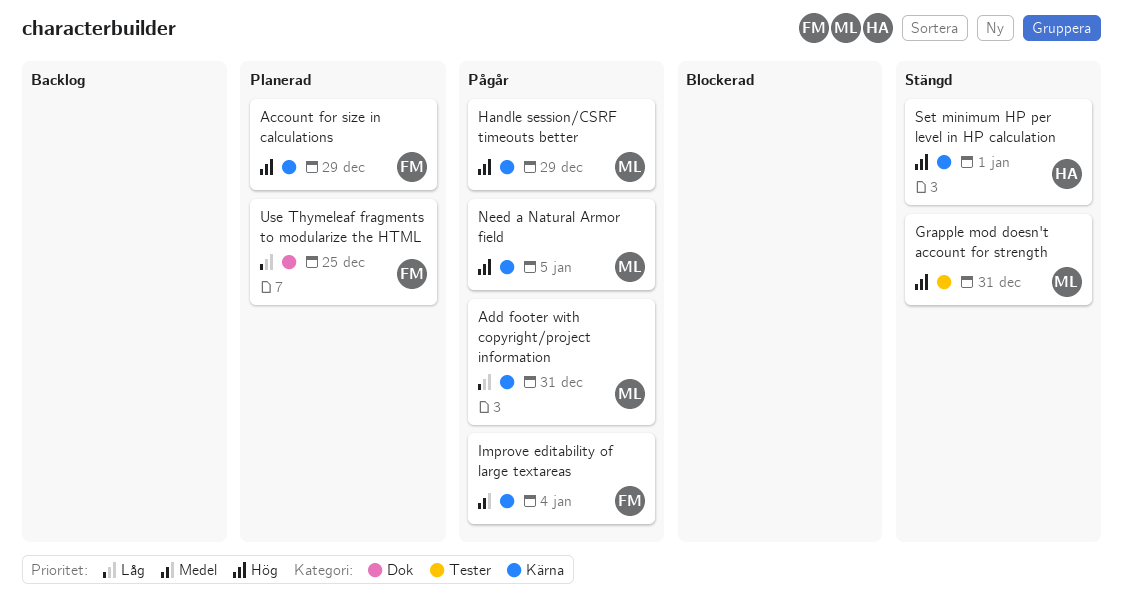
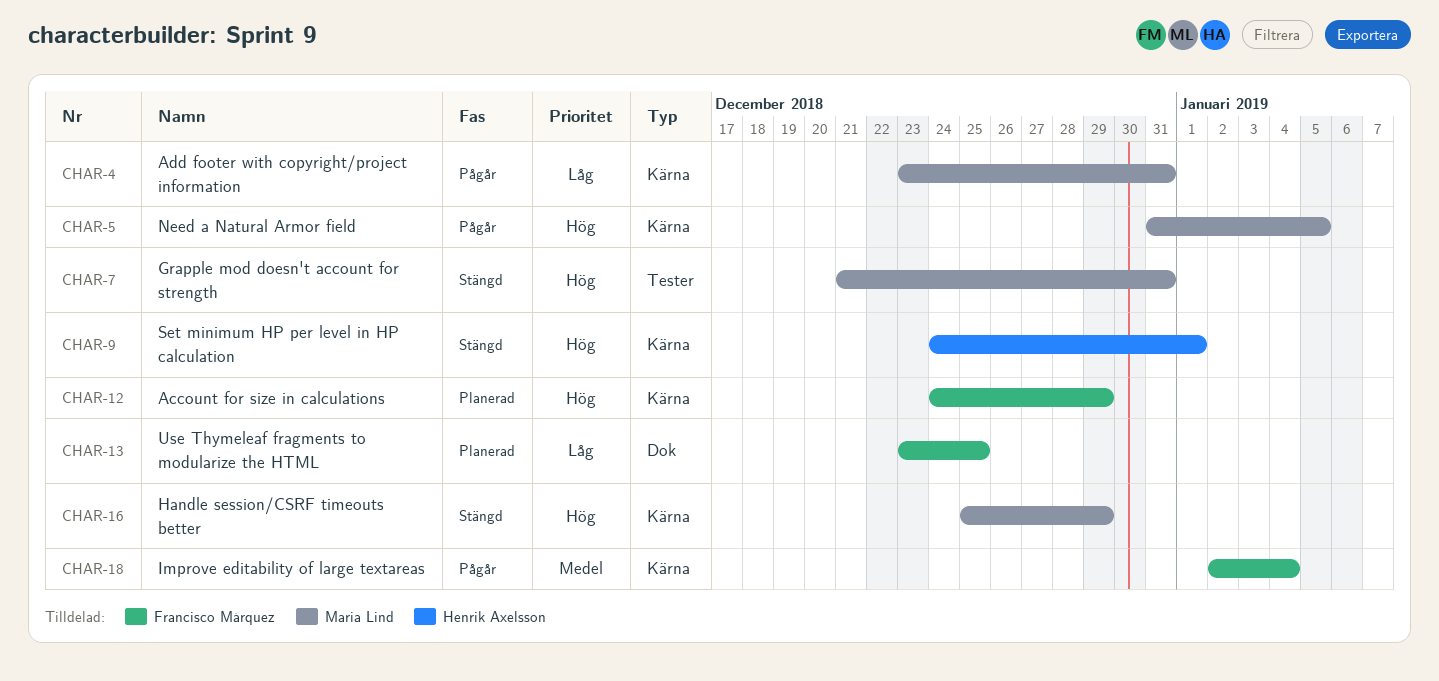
Handle session/CSRF timeouts better, status: Pågår -> Stängd

